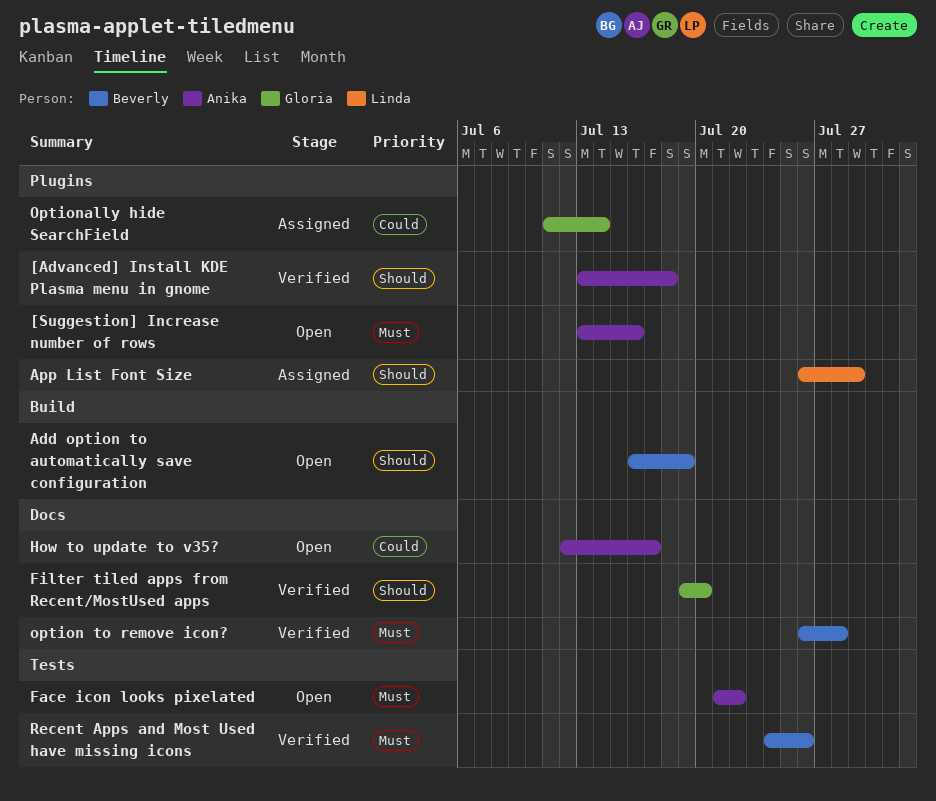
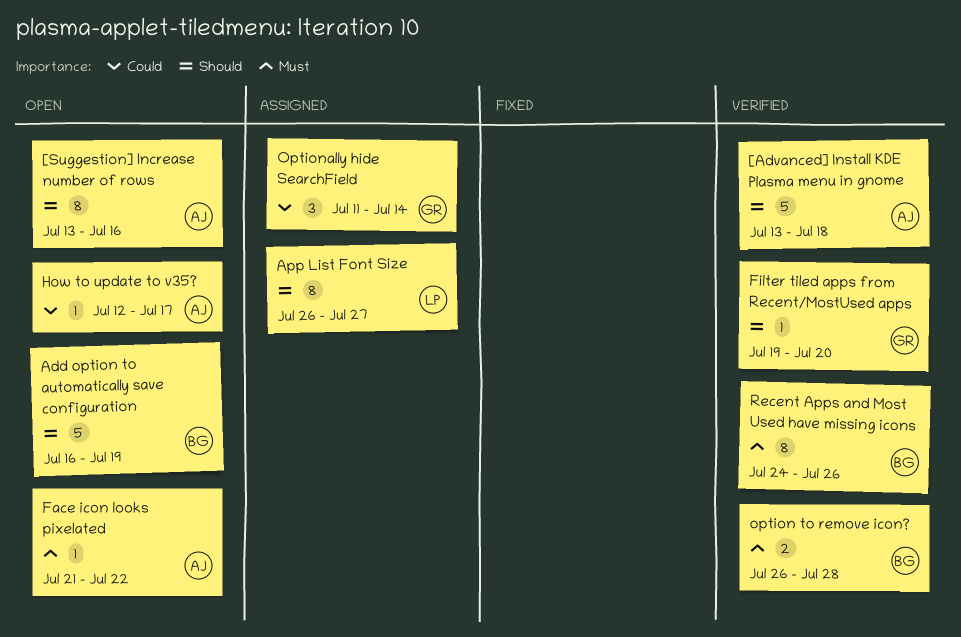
[Suggestion] Increase number of rows, priority: Must -> Should
App List Font Size, due: Jul 29 -> Jul 27

